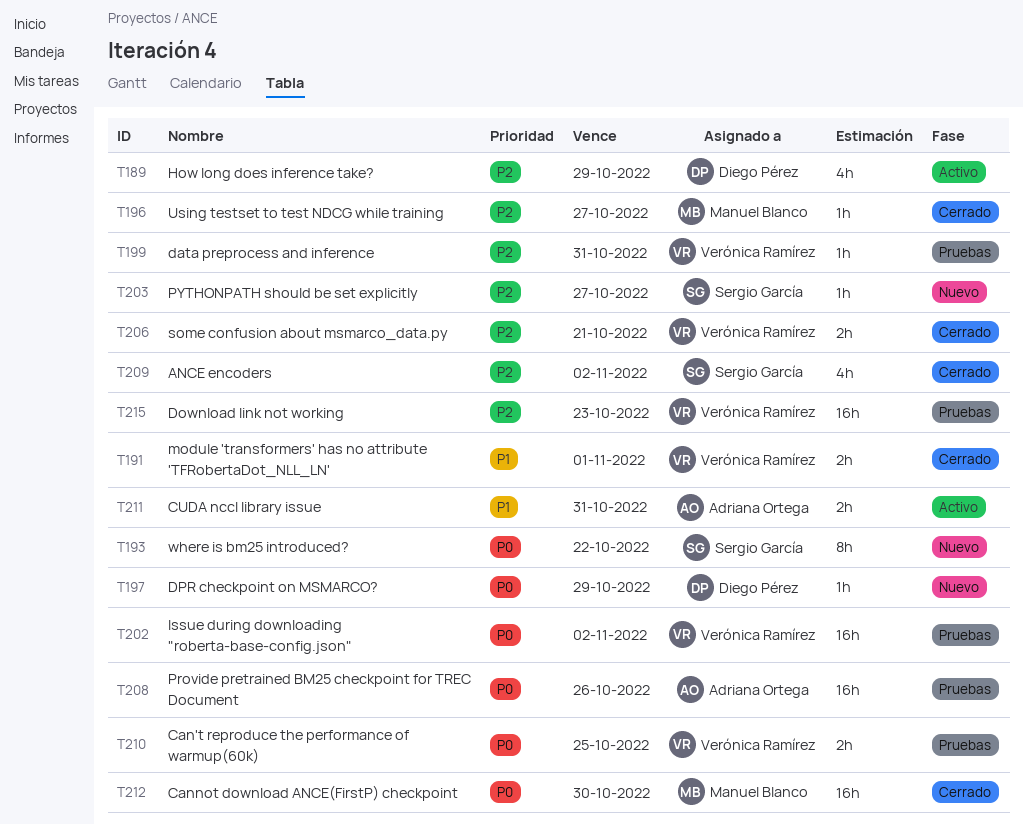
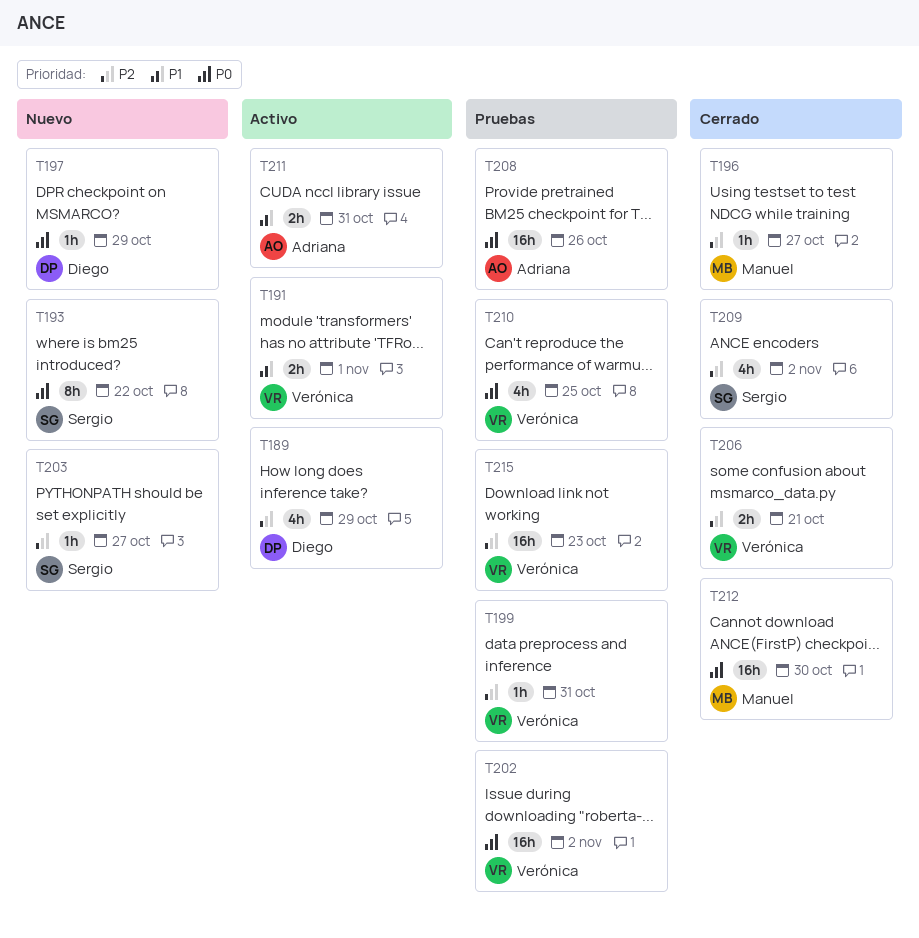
T191, status: Cerrado -> Activo
T210, estimate: 2h -> 4h

